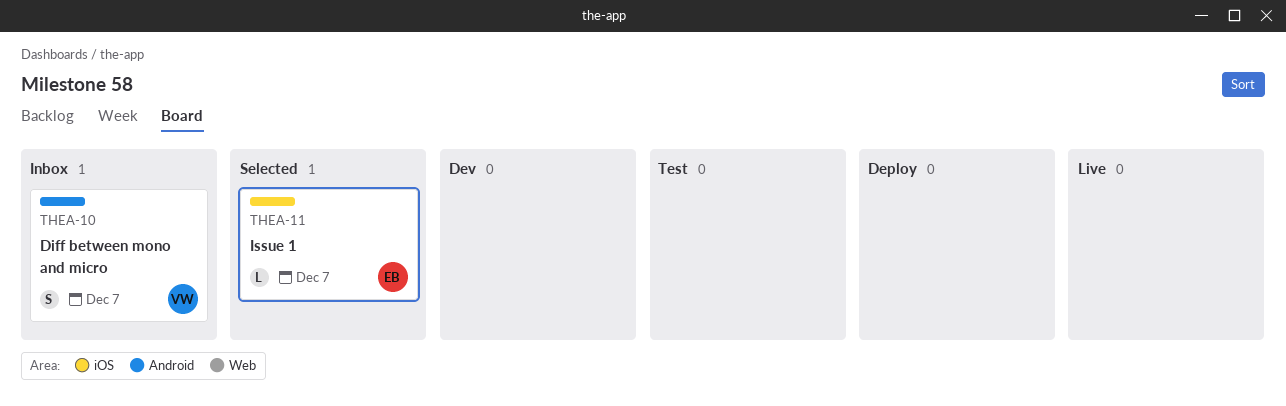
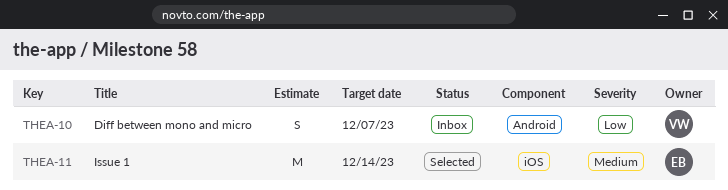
THEA-11, estimate: L -> M
THEA-11, due: Dec 7 -> Dec 14

